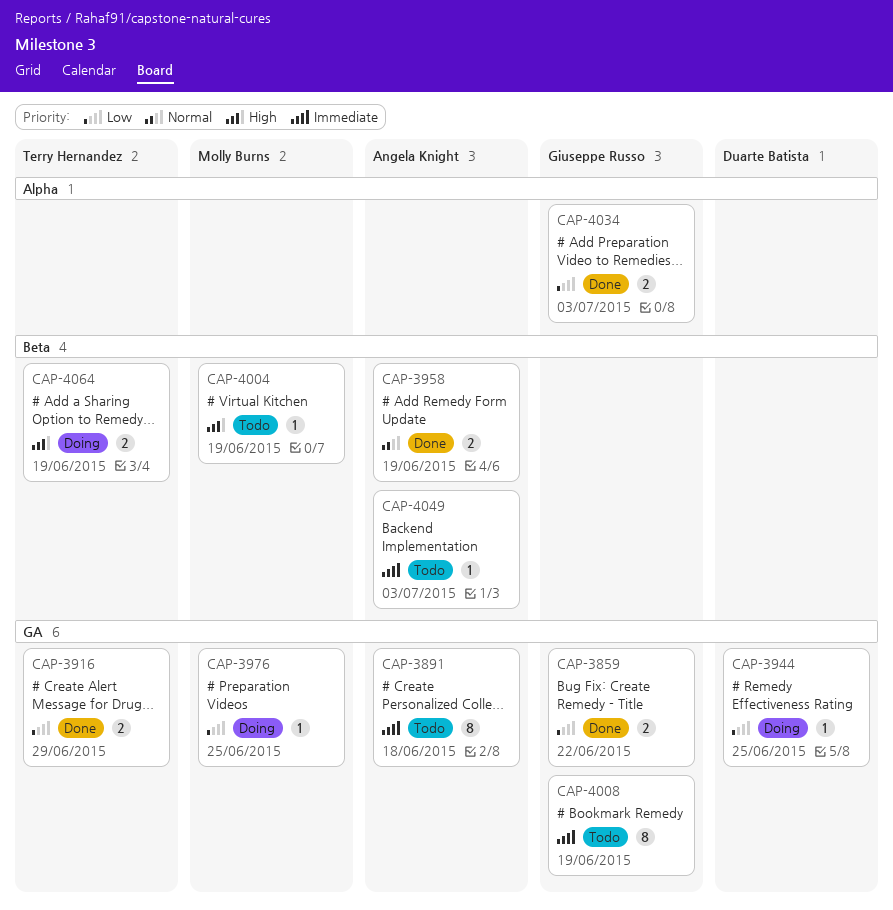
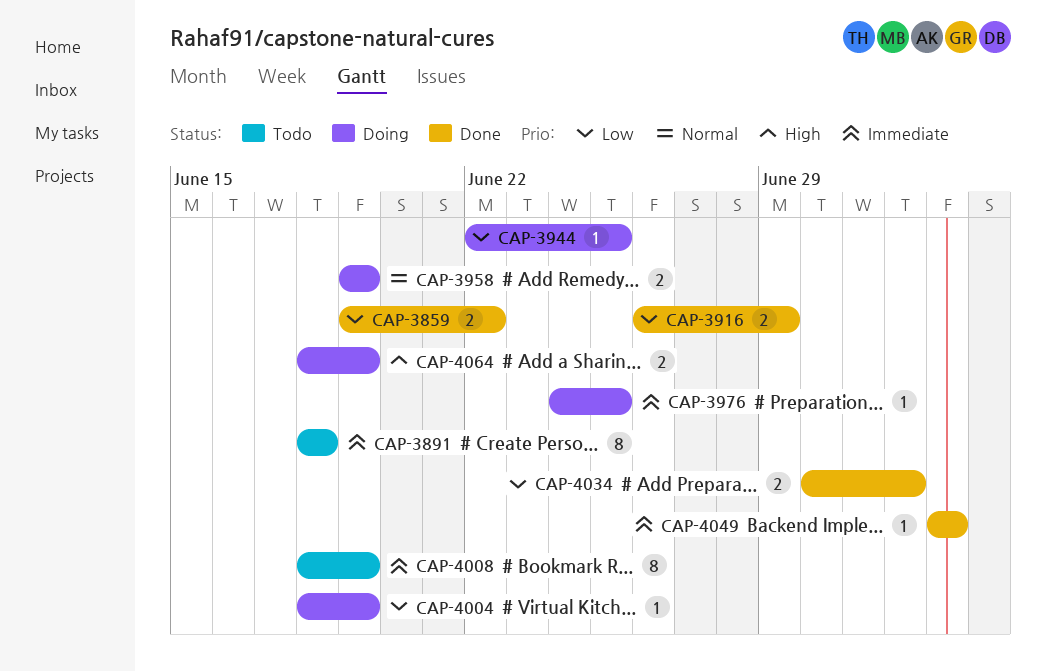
CAP-3958, status: Done -> Doing
CAP-3976, priority: Low -> Immediate
CAP-4004, status: Todo -> Doing
CAP-4004, priority: High -> Low
CAP-4034, due: Jul 3 -> Jul 2
CAP-4049, status: Todo -> Done

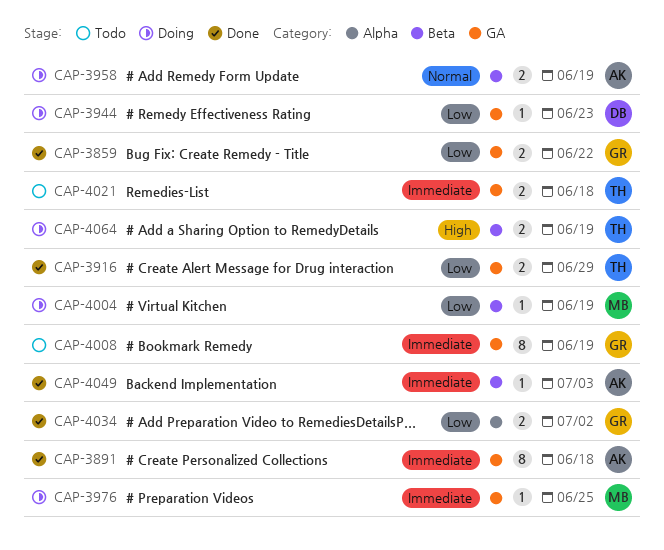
CAP-3891, status: Todo -> Done
CAP-3944, due: Jun 25 -> Jun 23
CAP-4021: none -> present

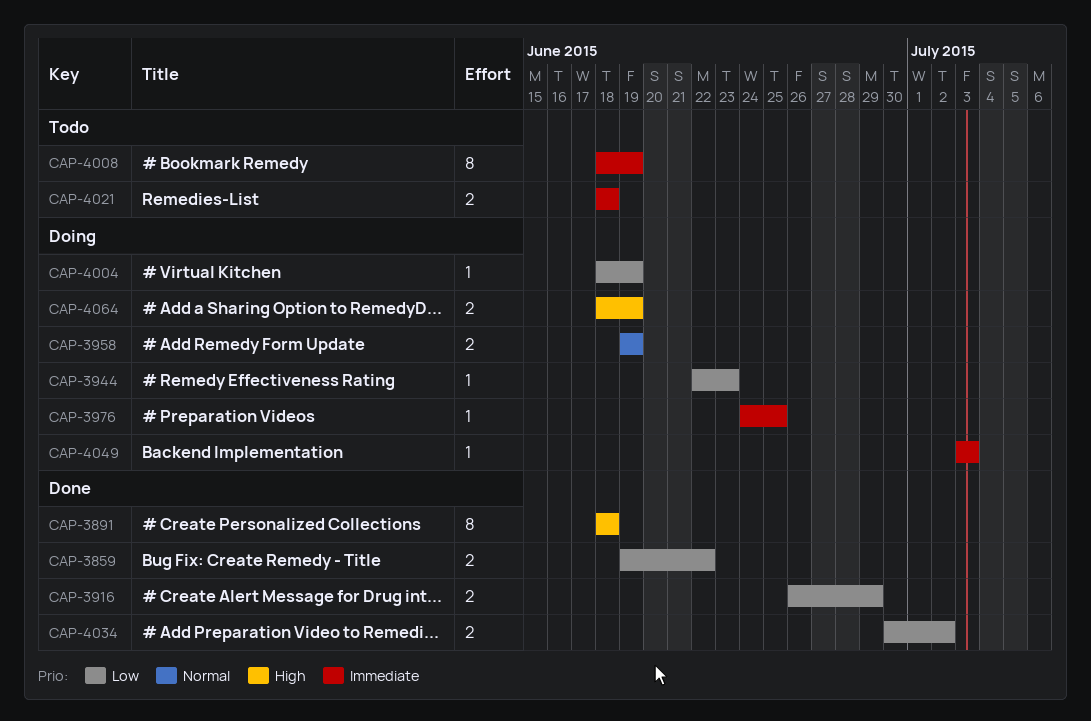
CAP-3891, priority: Immediate -> High
CAP-4049, status: Done -> Doing

